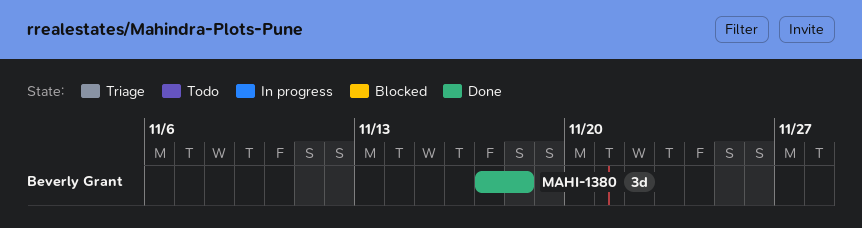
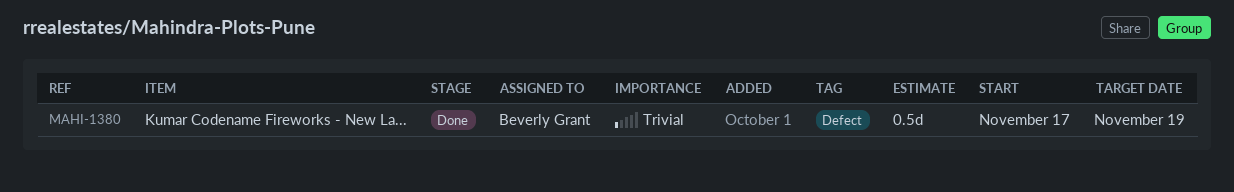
MAHI-1380, estimate: 3d -> 0.5d
MAHI-1380, due: Nov 18 -> Nov 19

